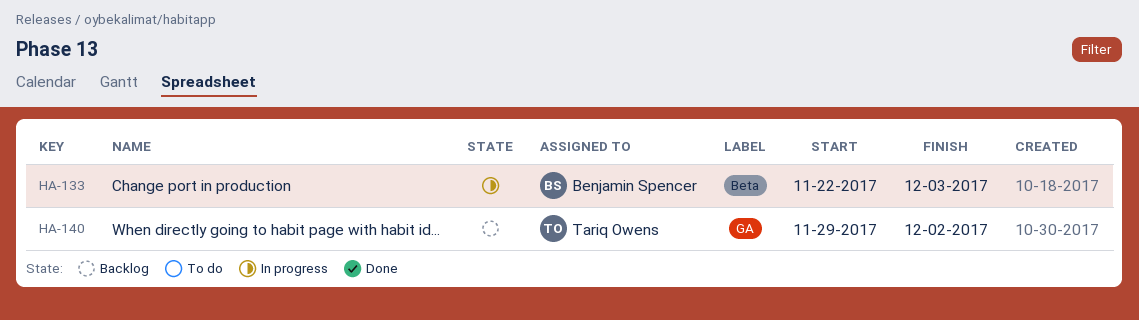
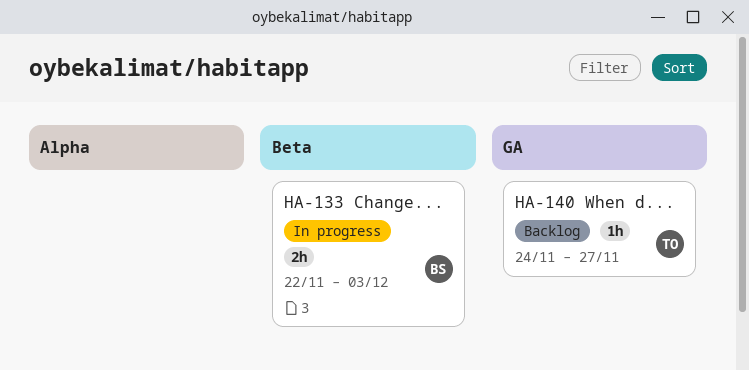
HA-140, start: Nov 29 -> Nov 24
HA-140, due: Dec 2 -> Nov 27

